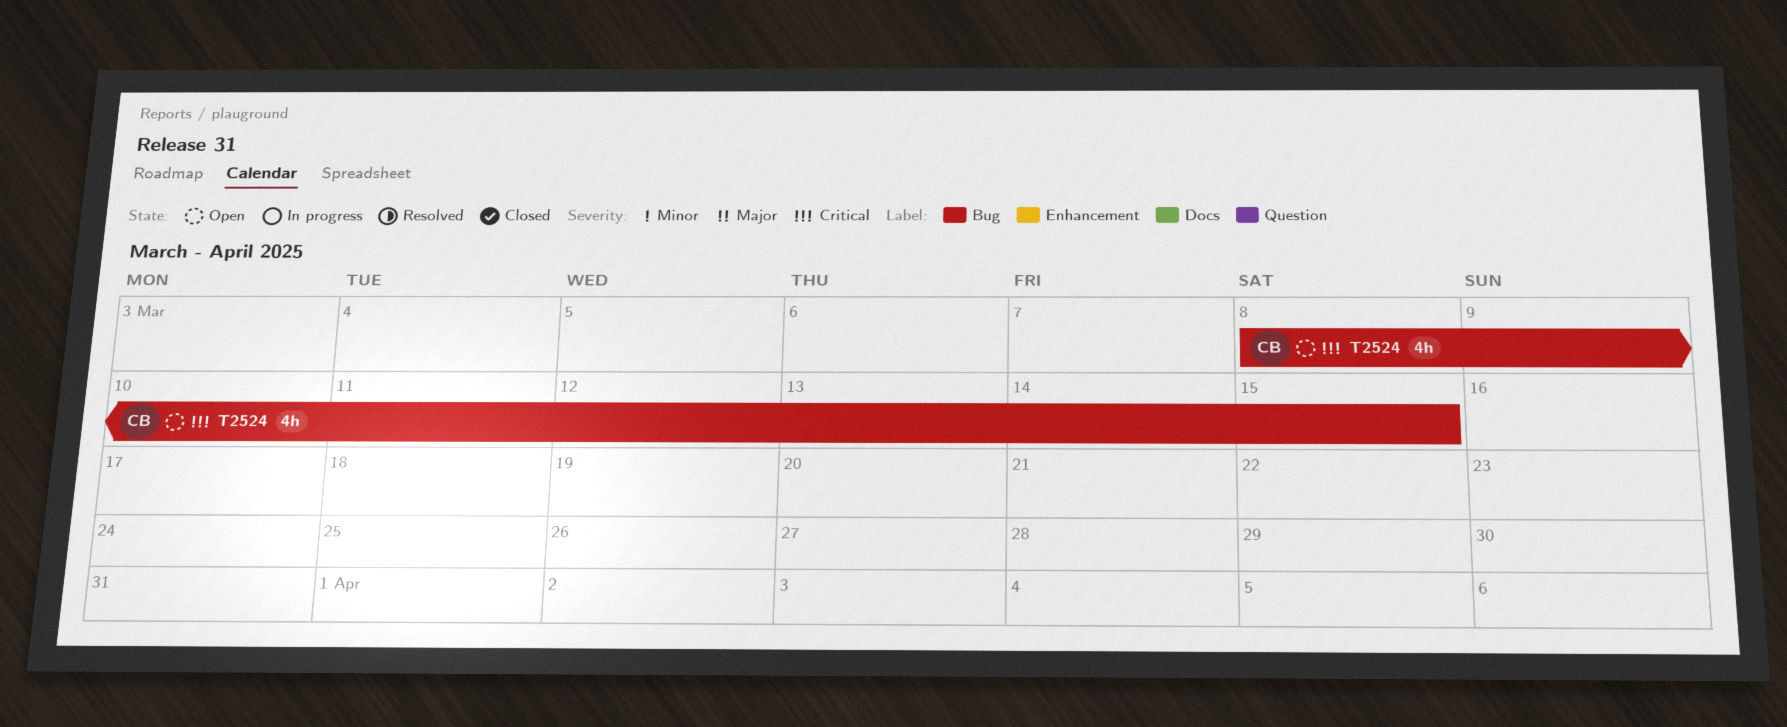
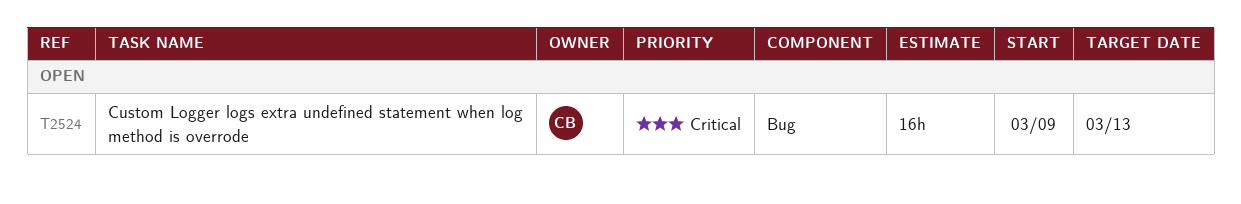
T2524, estimate: 4h -> 16h
T2524, start: Mar 8 -> Mar 9
T2524, due: Mar 15 -> Mar 13

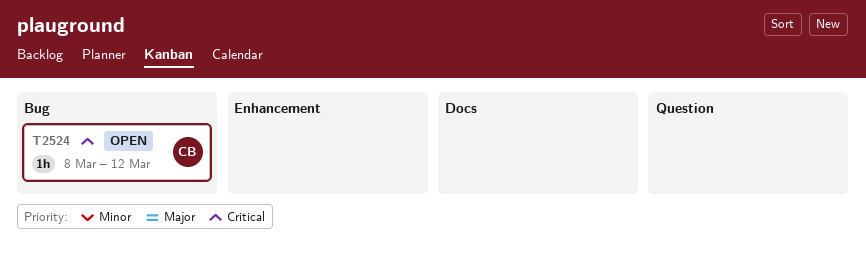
T2524, estimate: 16h -> 1h
T2524, start: Mar 9 -> Mar 8
T2524, due: Mar 13 -> Mar 12

